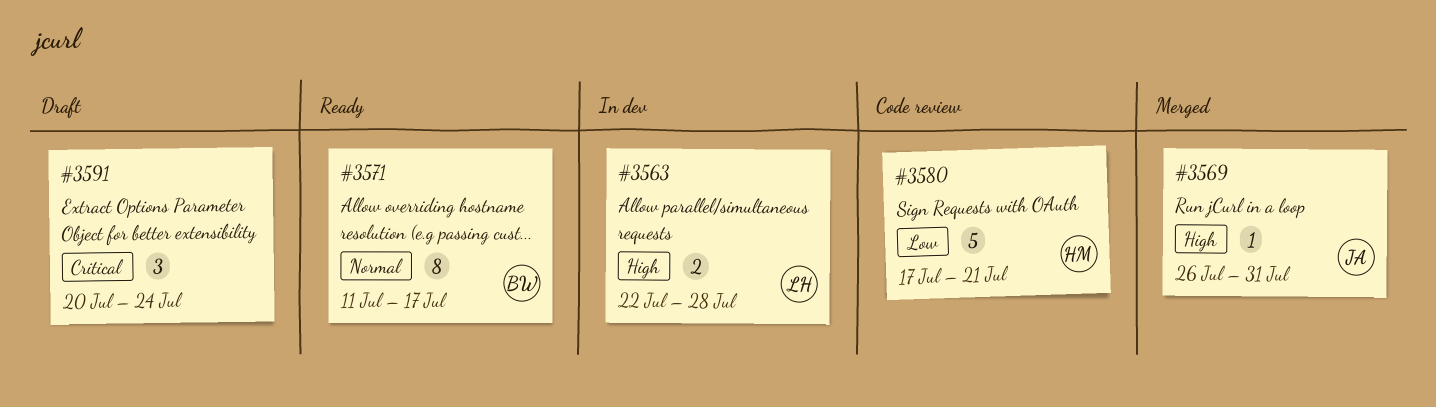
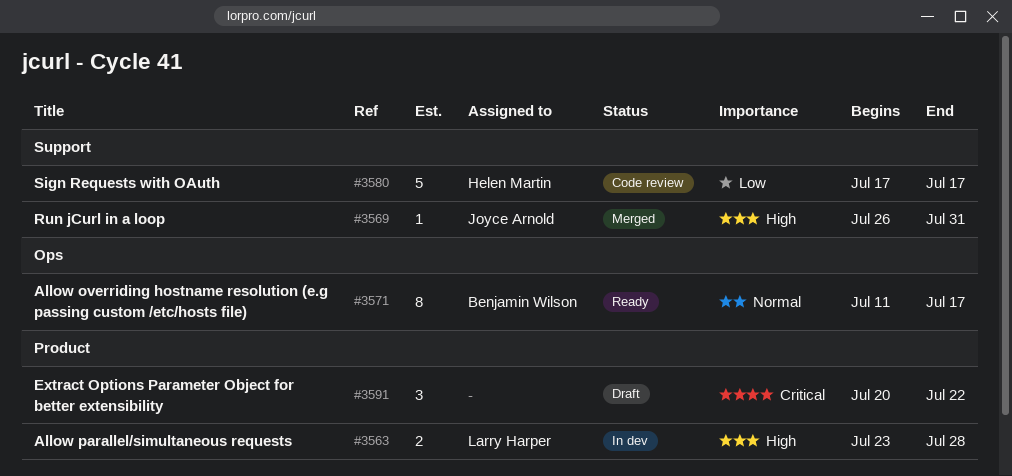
#3563, start: Jul 22 -> Jul 23
#3580, due: Jul 21 -> Jul 17
#3591, due: Jul 24 -> Jul 22

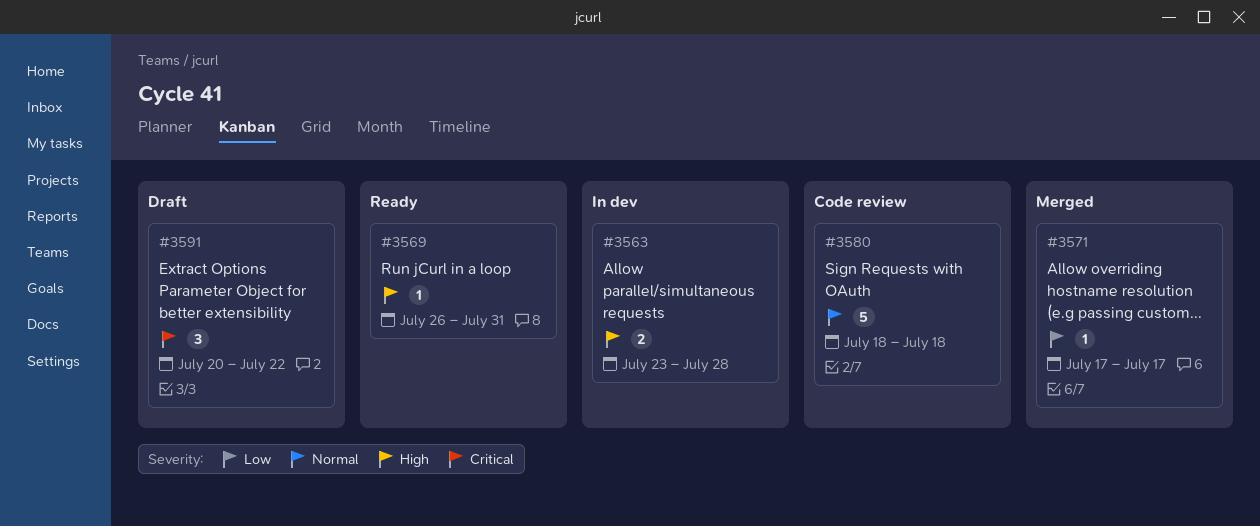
#3569, status: Merged -> Ready
#3571, status: Ready -> Merged
#3571, priority: Normal -> Low
#3571, estimate: 8 -> 1
#3571, start: Jul 11 -> Jul 17
#3580, priority: Low -> Normal
#3580, start: Jul 17 -> Jul 18
#3580, due: Jul 17 -> Jul 18

